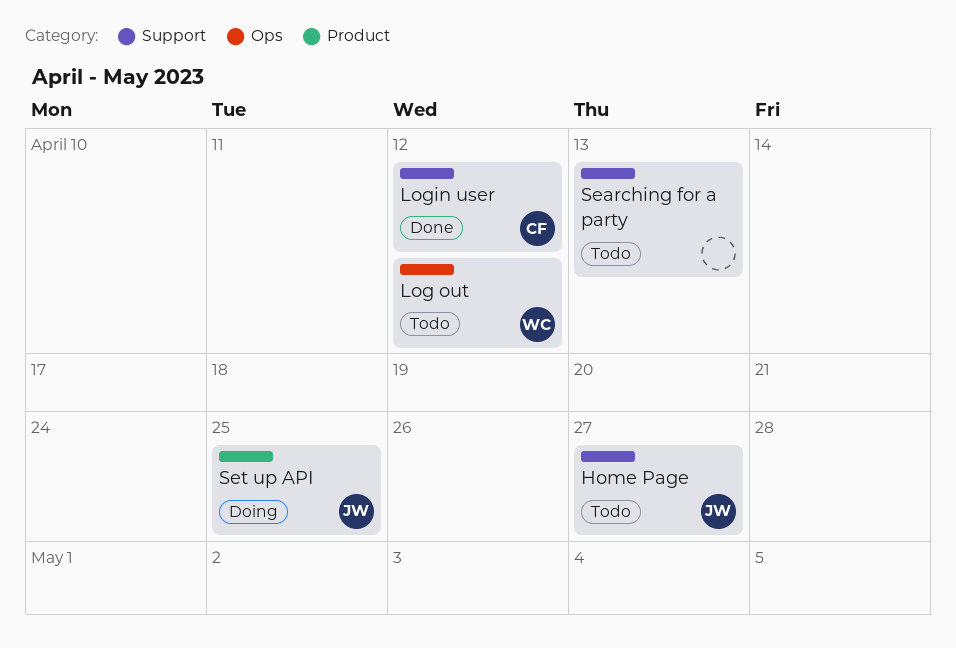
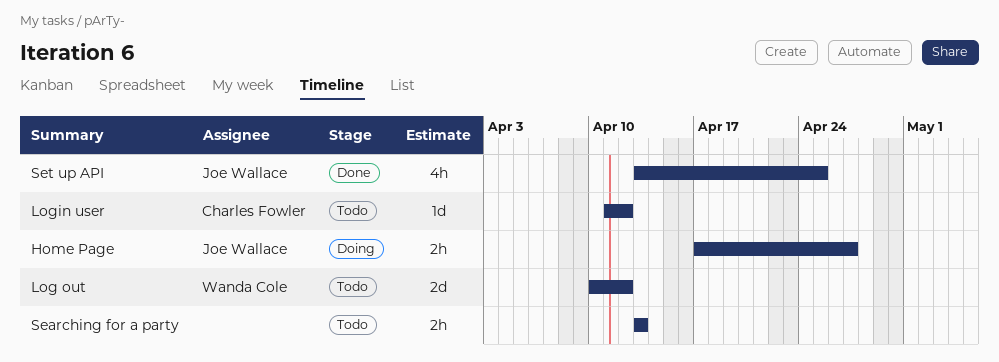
Home Page, status: Todo -> Doing
Login user, status: Done -> Todo
Set up API, status: Doing -> Done

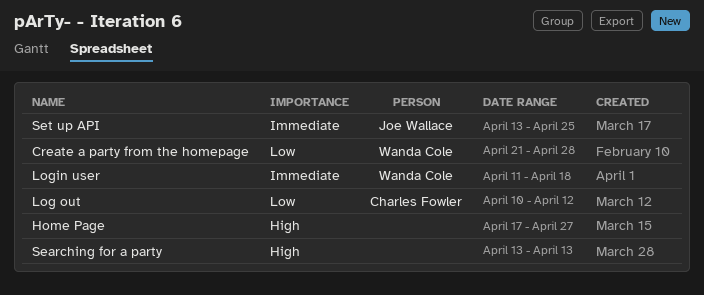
Create a party from the homepage: none -> present
Home Page, owner: Joe Wallace -> none
Log out, owner: Wanda Cole -> Charles Fowler
Login user, owner: Charles Fowler -> Wanda Cole
Login user, due: Apr 12 -> Apr 18

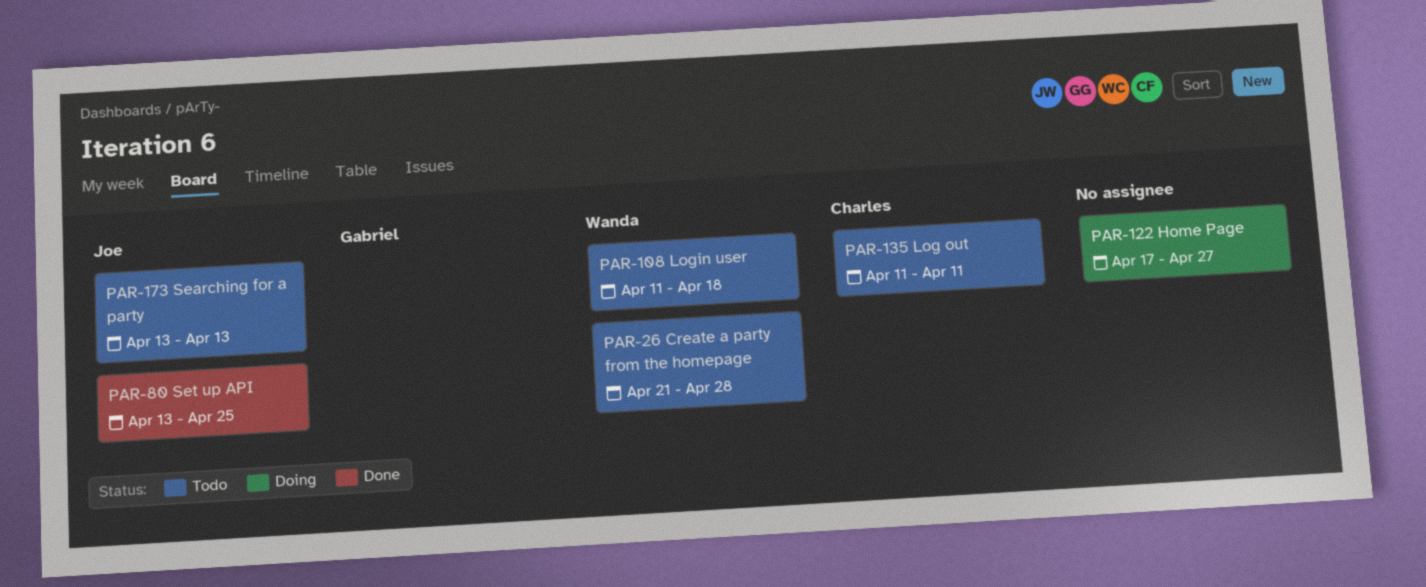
Log out, start: Apr 10 -> Apr 11
Log out, due: Apr 12 -> Apr 11
Searching for a party, owner: none -> Joe Wallace

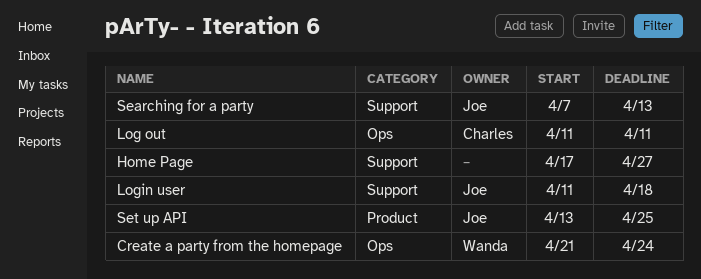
Create a party from the homepage, due: Apr 28 -> Apr 24
Login user, owner: Wanda -> Joe
Searching for a party, start: Apr 13 -> Apr 7

